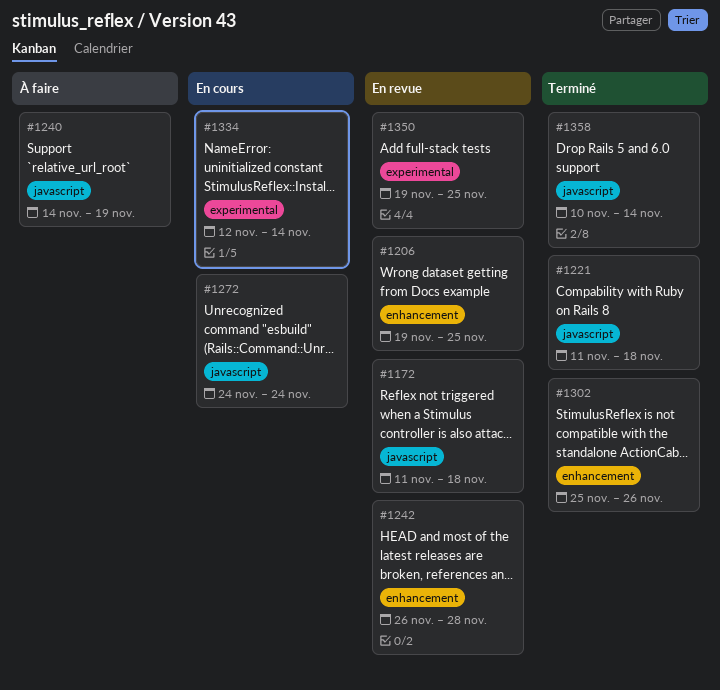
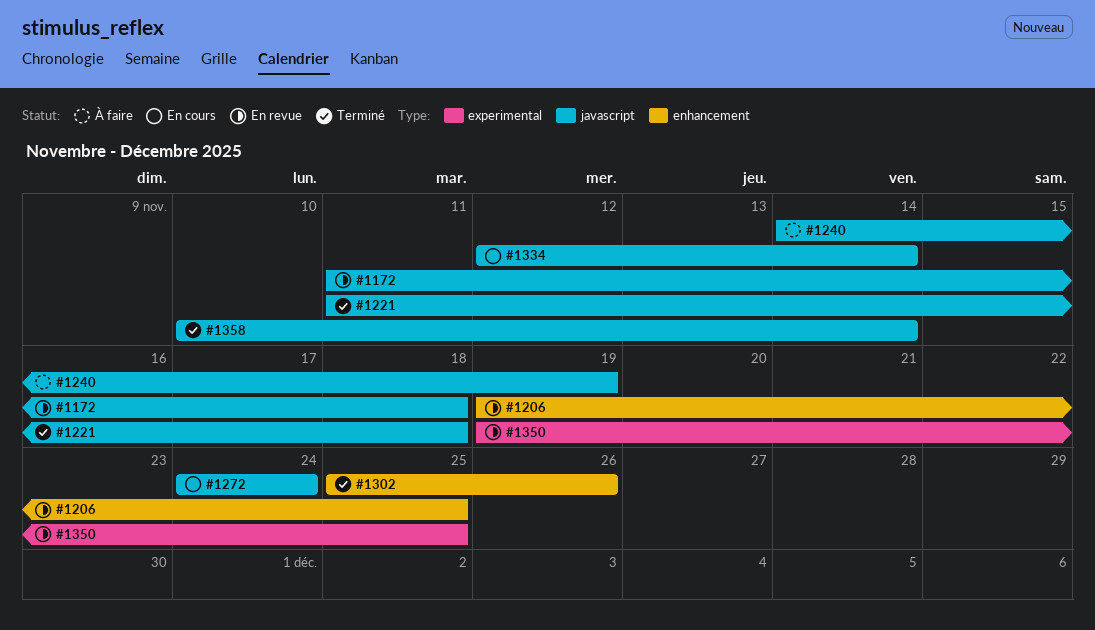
#1242: present -> none
#1334, label: experimental -> javascript

